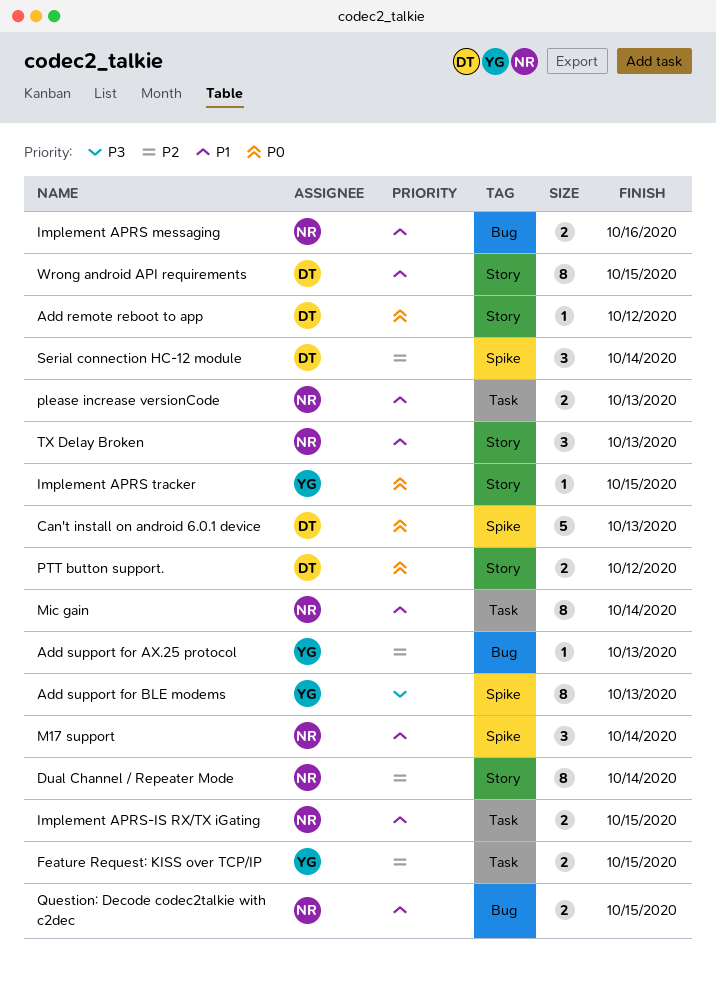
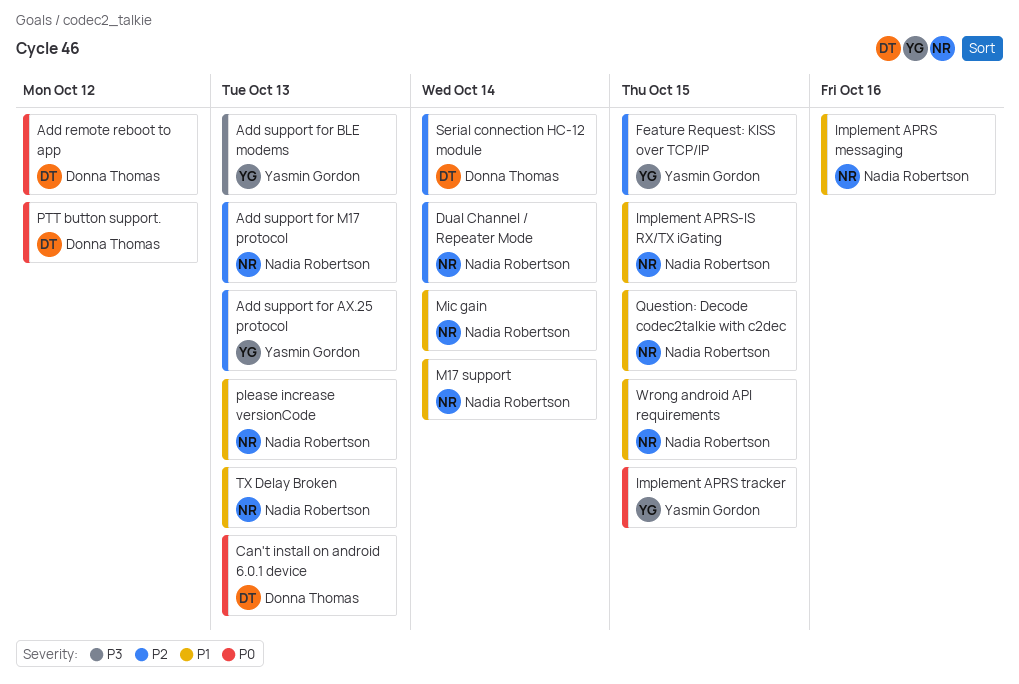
Add support for M17 protocol: none -> present
Wrong android API requirements, owner: Donna Thomas -> Nadia Robertson

